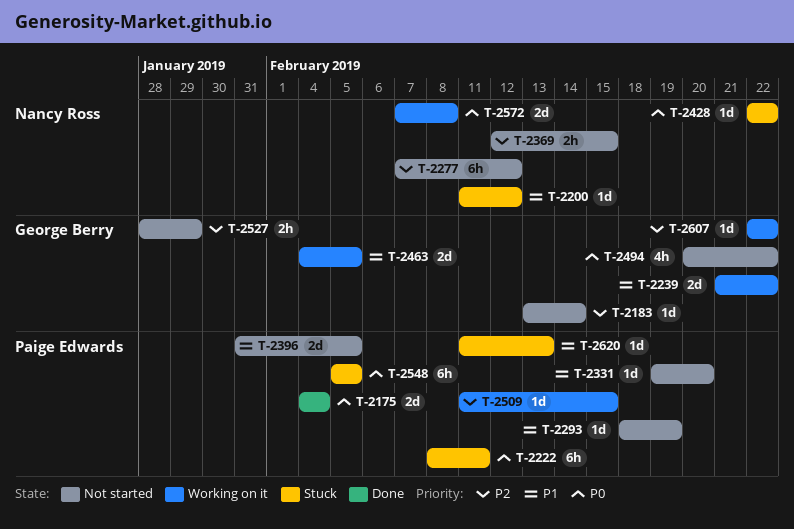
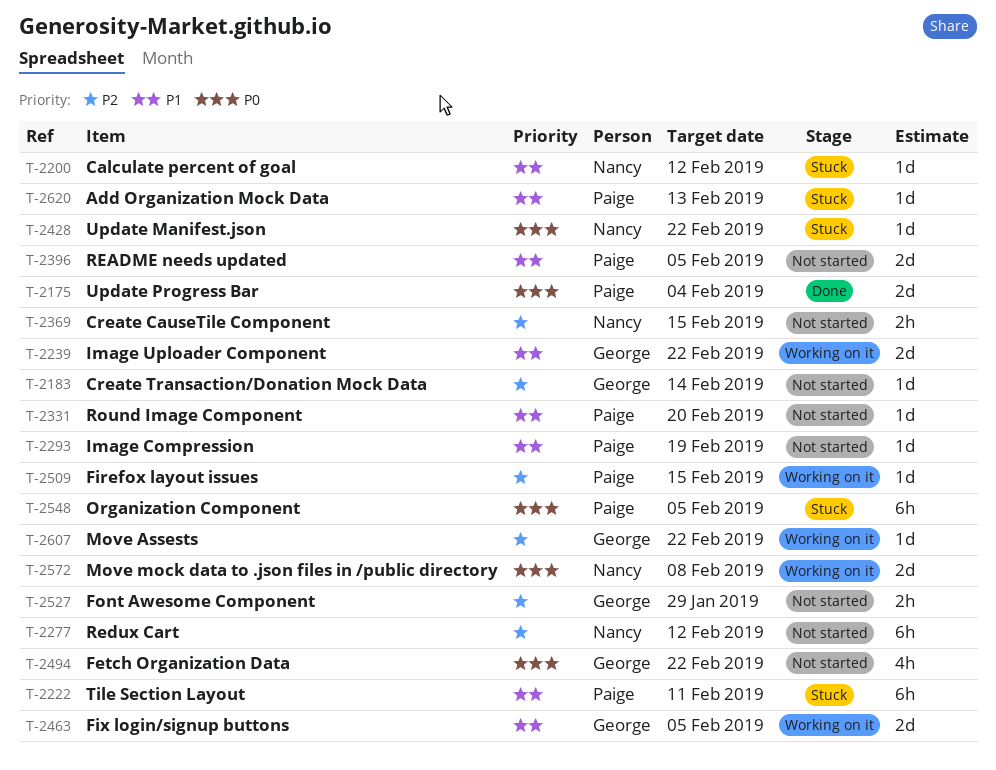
T-2222, priority: P0 -> P1

